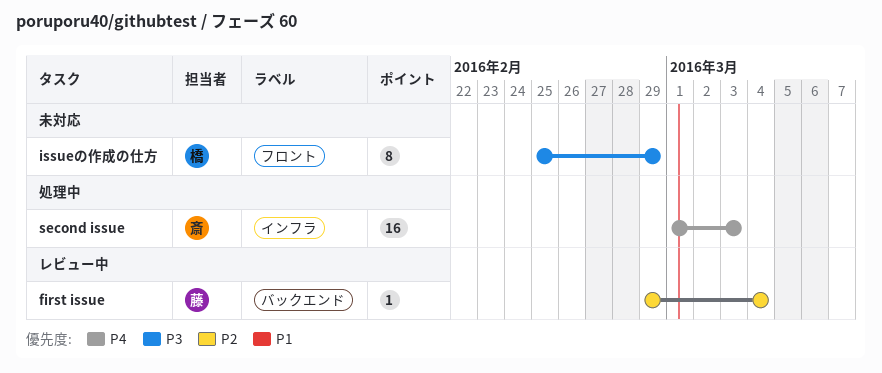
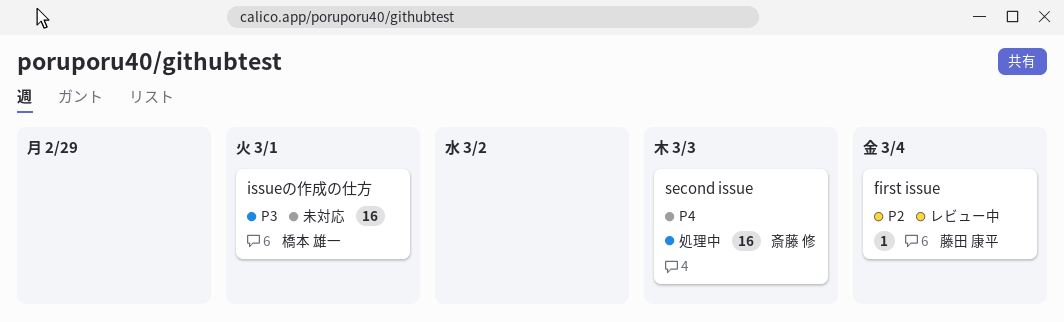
issueの作成の仕方, estimate: 8 -> 16
issueの作成の仕方, due: Feb 29 -> Mar 1

